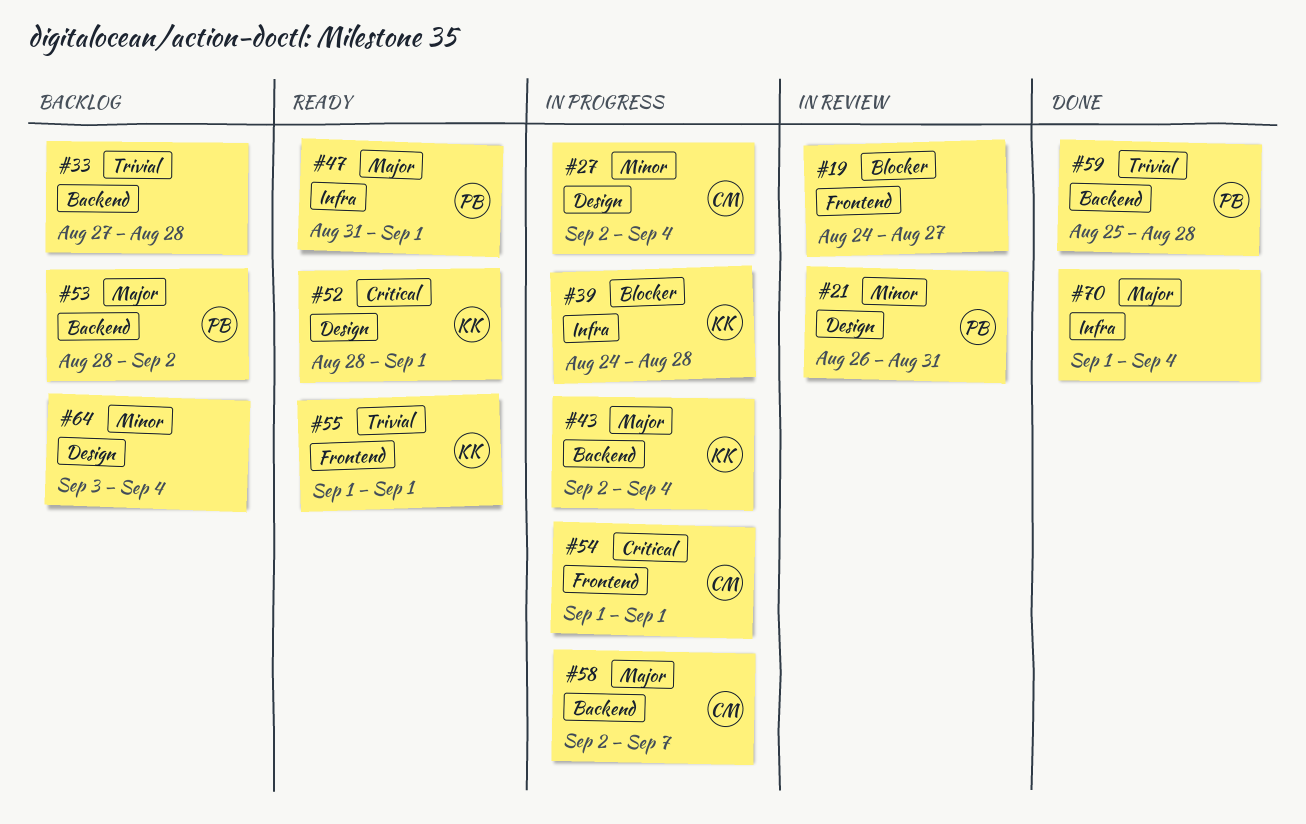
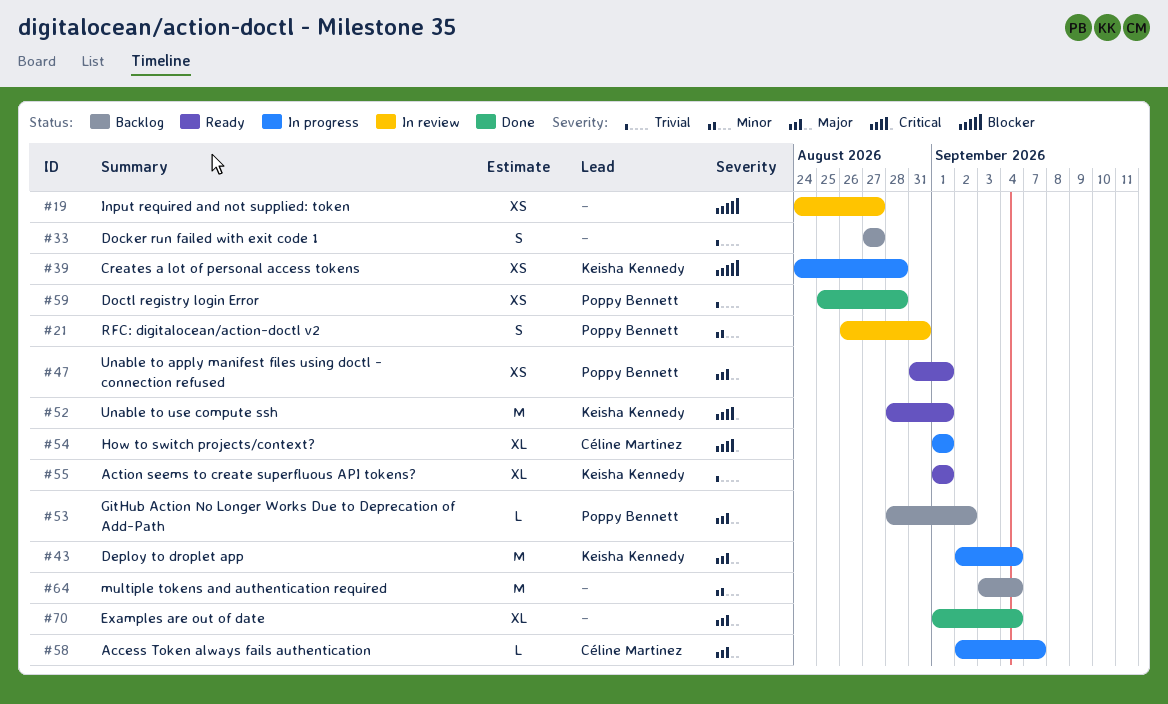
#27: present -> none
#33, due: Aug 28 -> Aug 27

